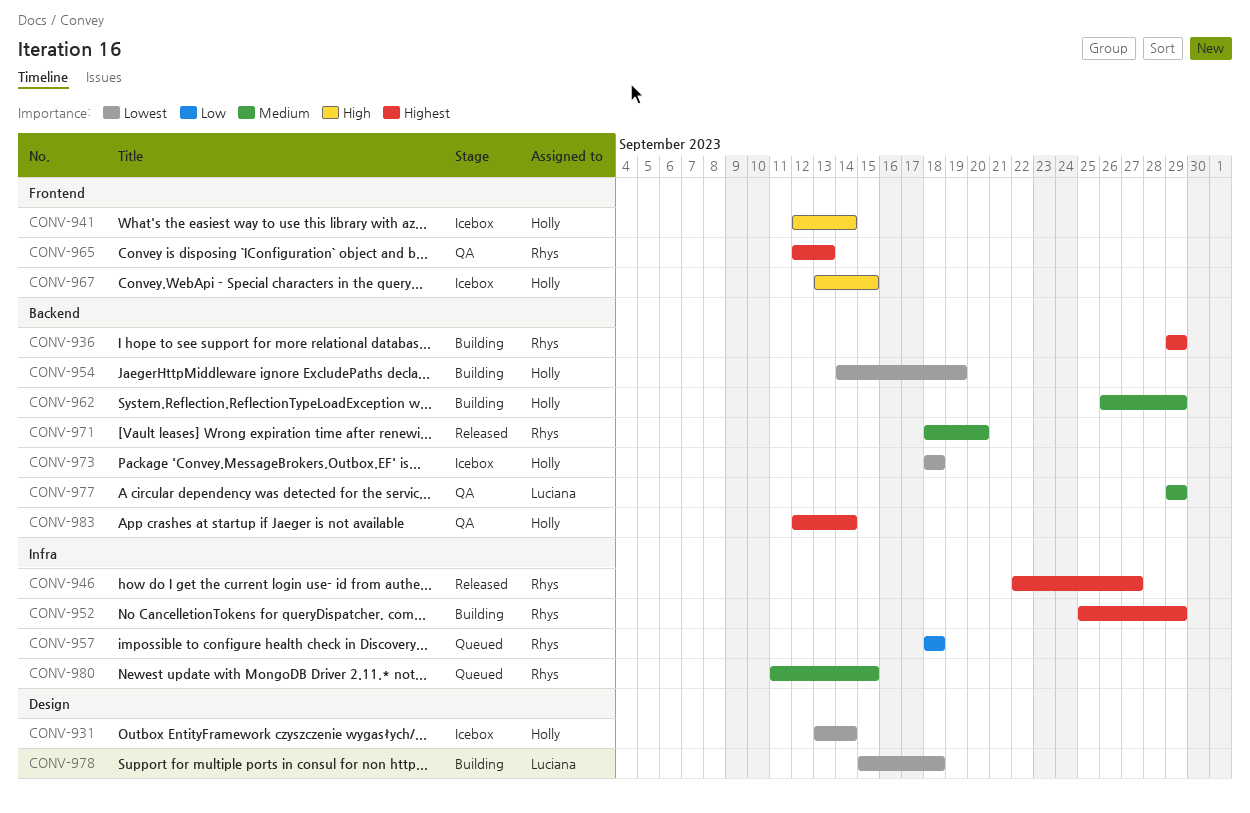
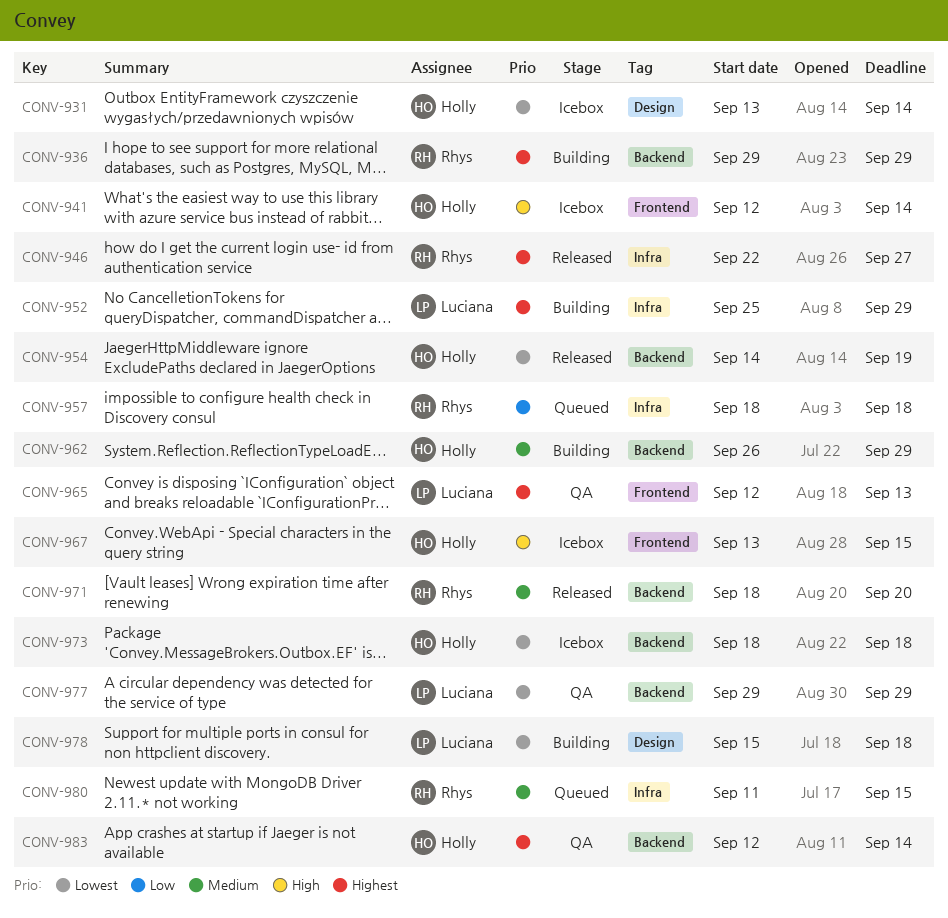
CONV-952, owner: Rhys -> Luciana
CONV-954, status: Building -> Released
CONV-965, owner: Rhys -> Luciana
CONV-977, priority: Medium -> Lowest

